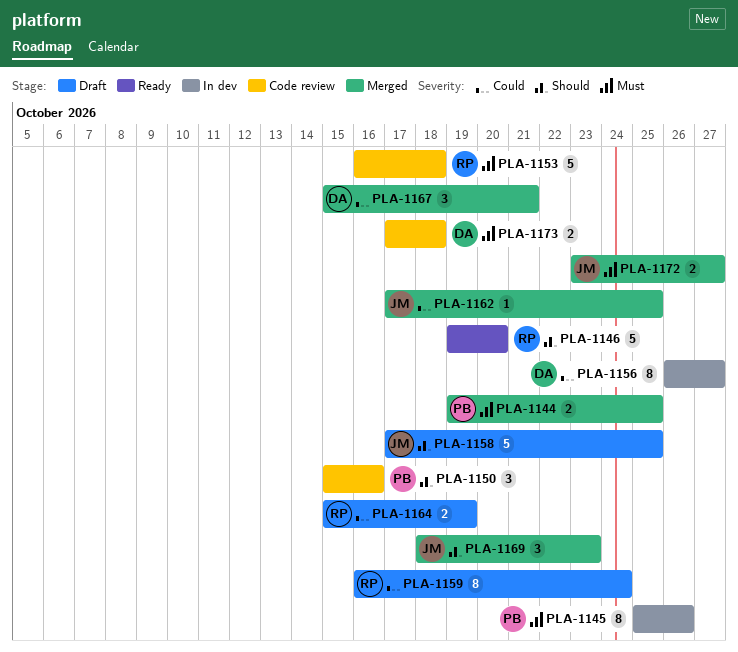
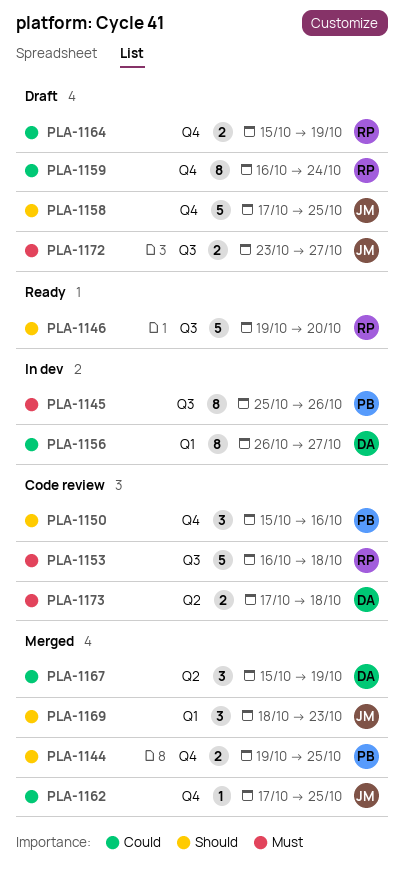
PLA-1144, priority: Must -> Should
PLA-1167, due: Oct 21 -> Oct 19
PLA-1172, status: Merged -> Draft

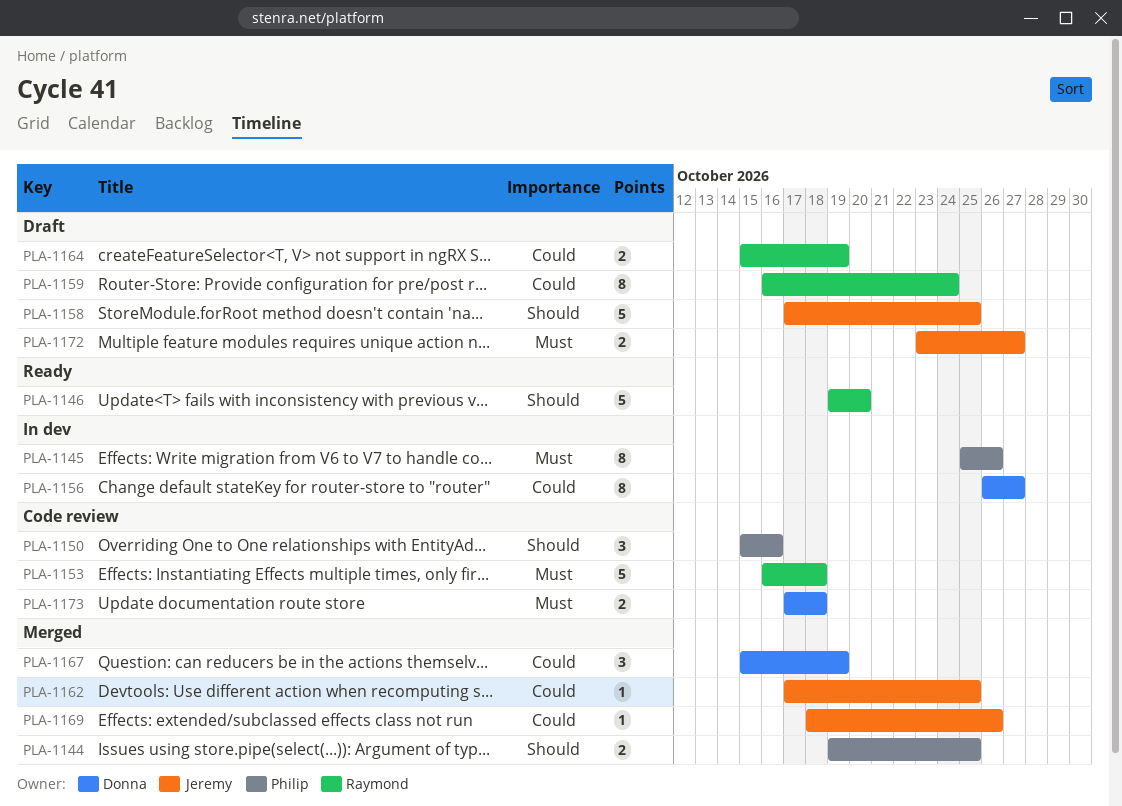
PLA-1169, priority: Should -> Could
PLA-1169, estimate: 3 -> 1
PLA-1169, due: Oct 23 -> Oct 26

